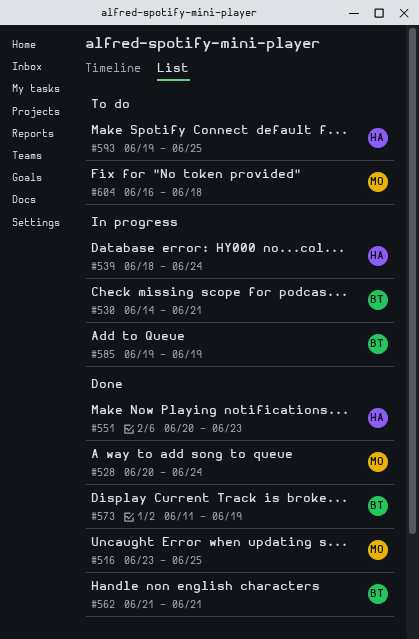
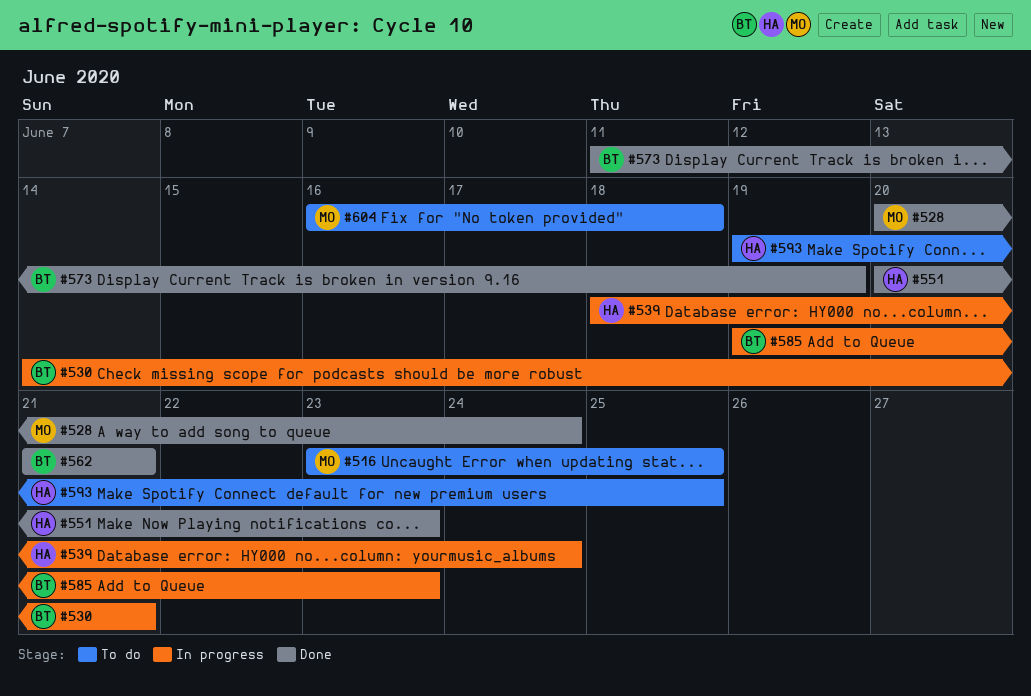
#516, status: Done -> To do
#585, due: Jun 19 -> Jun 23

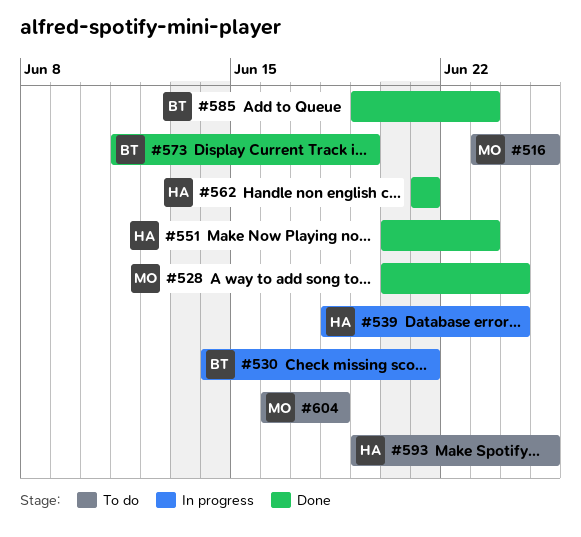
#562, owner: BT -> HA
#585, status: In progress -> Done

